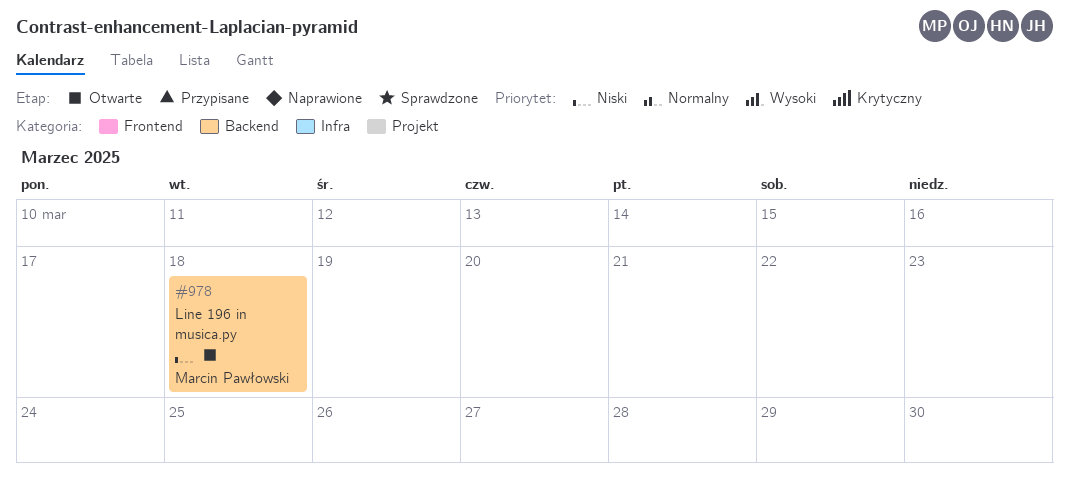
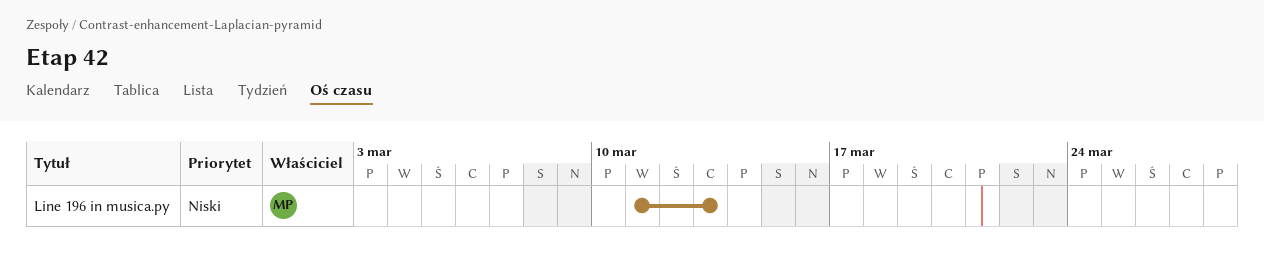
Line 196 in musica.py, due: Mar 18 -> Mar 13

